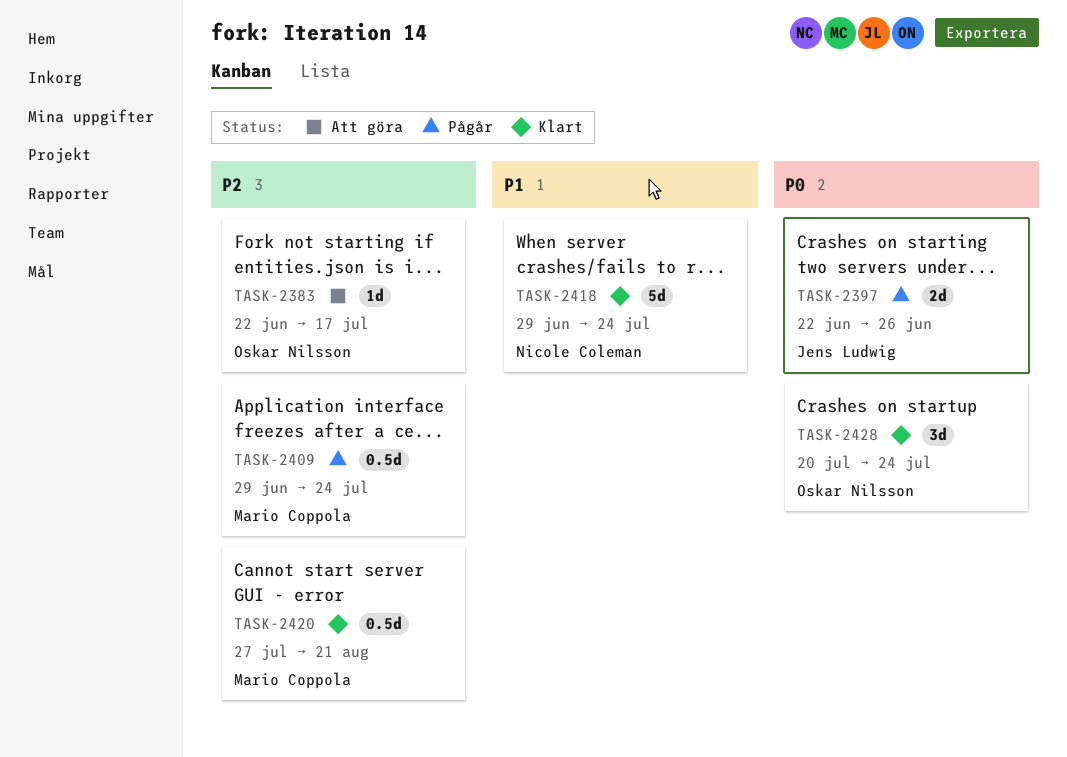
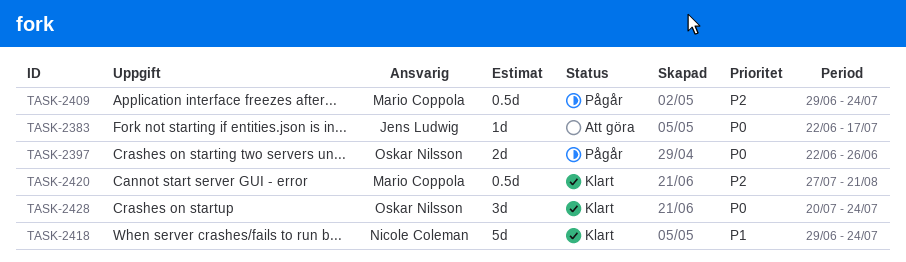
TASK-2383, owner: Oskar Nilsson -> Jens Ludwig
TASK-2383, priority: P2 -> P0
TASK-2397, owner: Jens Ludwig -> Oskar Nilsson

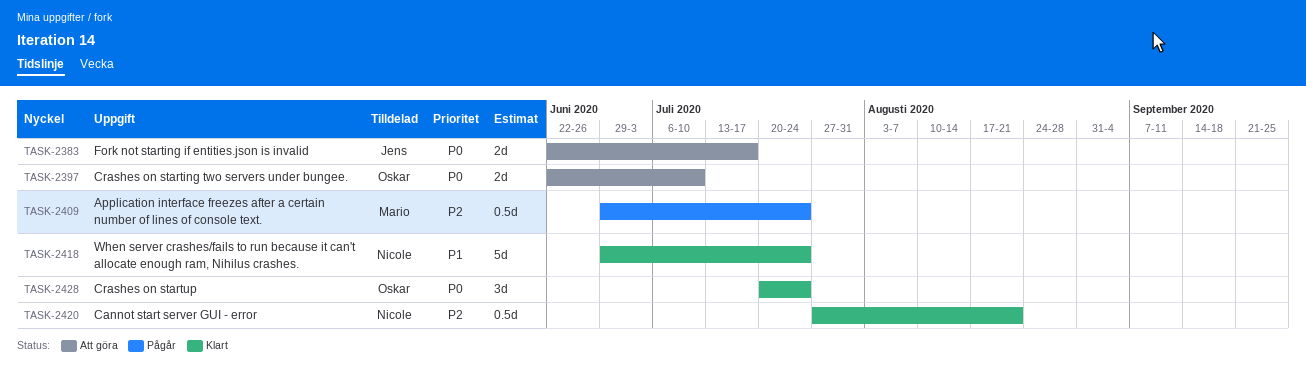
TASK-2383, estimate: 1d -> 2d
TASK-2397, status: Pågår -> Att göra
TASK-2397, due: Jun 26 -> Jul 10
TASK-2420, owner: Mario Coppola -> Nicole Coleman

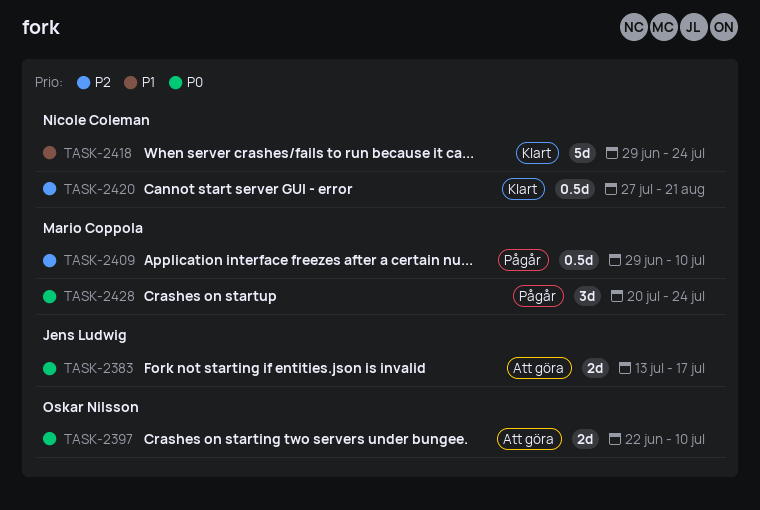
TASK-2383, start: Jun 22 -> Jul 13
TASK-2409, due: Jul 24 -> Jul 10
TASK-2428, status: Klart -> Pågår
TASK-2428, owner: Oskar Nilsson -> Mario Coppola

